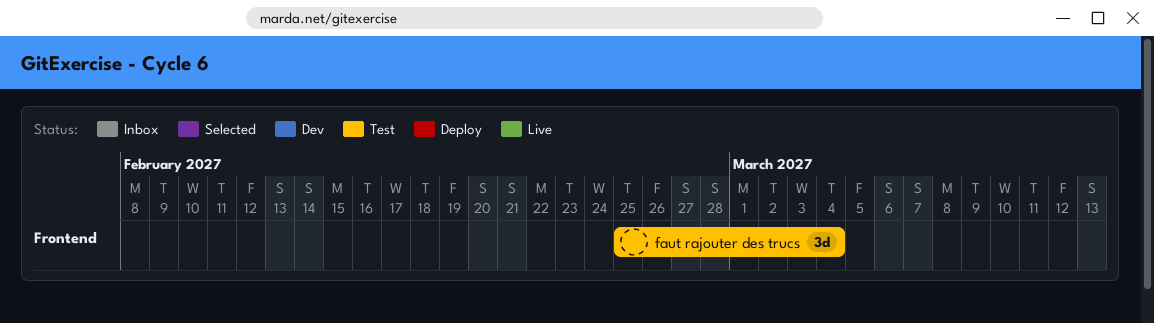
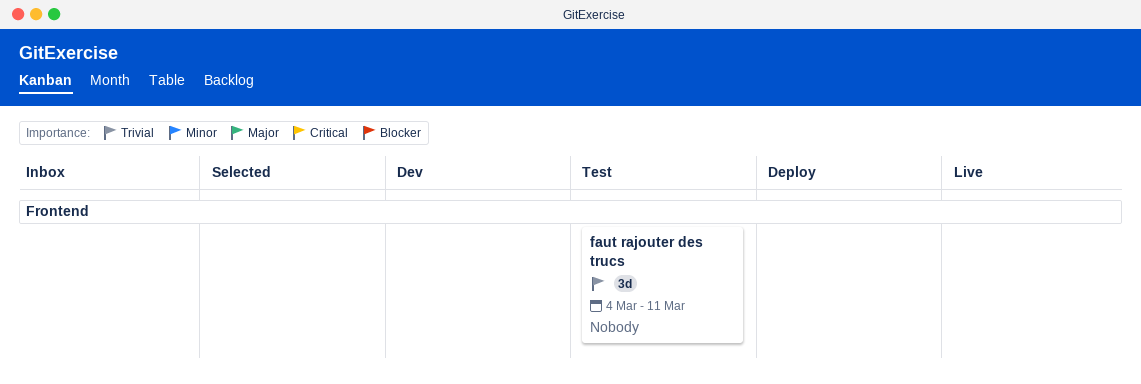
faut rajouter des trucs, start: Feb 25 -> Mar 4
faut rajouter des trucs, due: Mar 4 -> Mar 11

